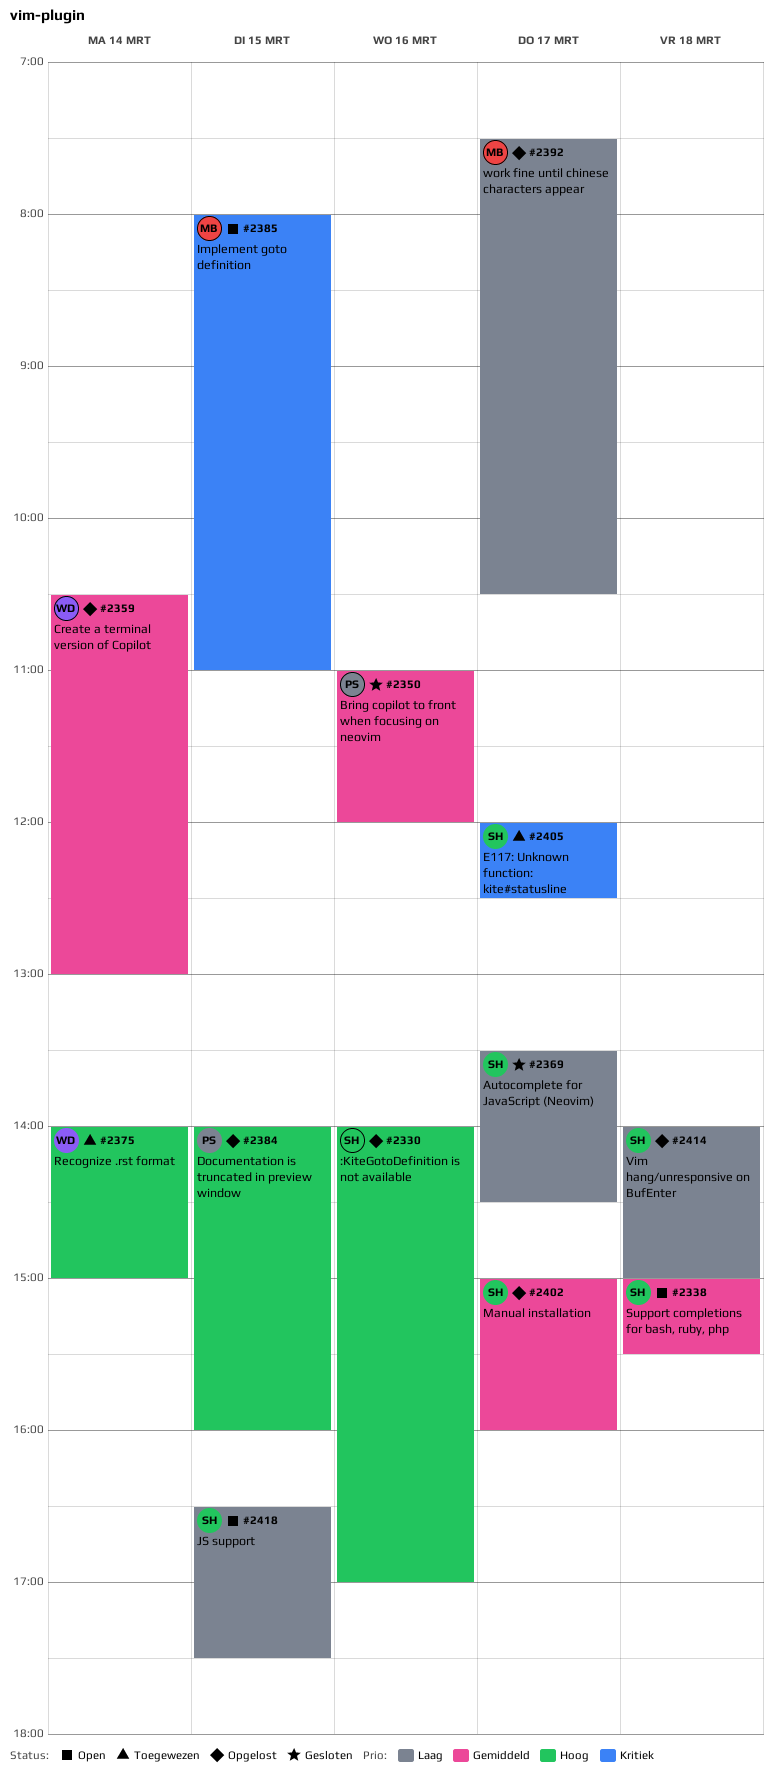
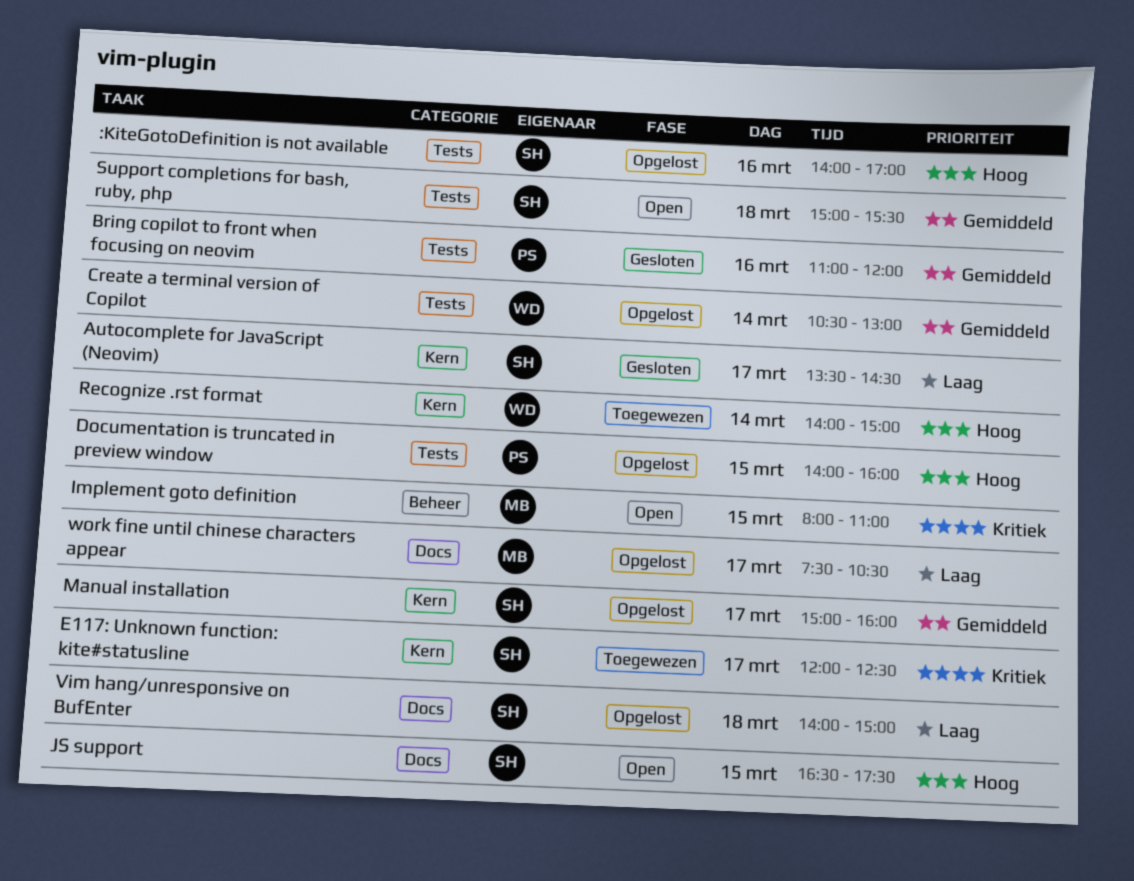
JS support, priority: Laag -> Hoog

